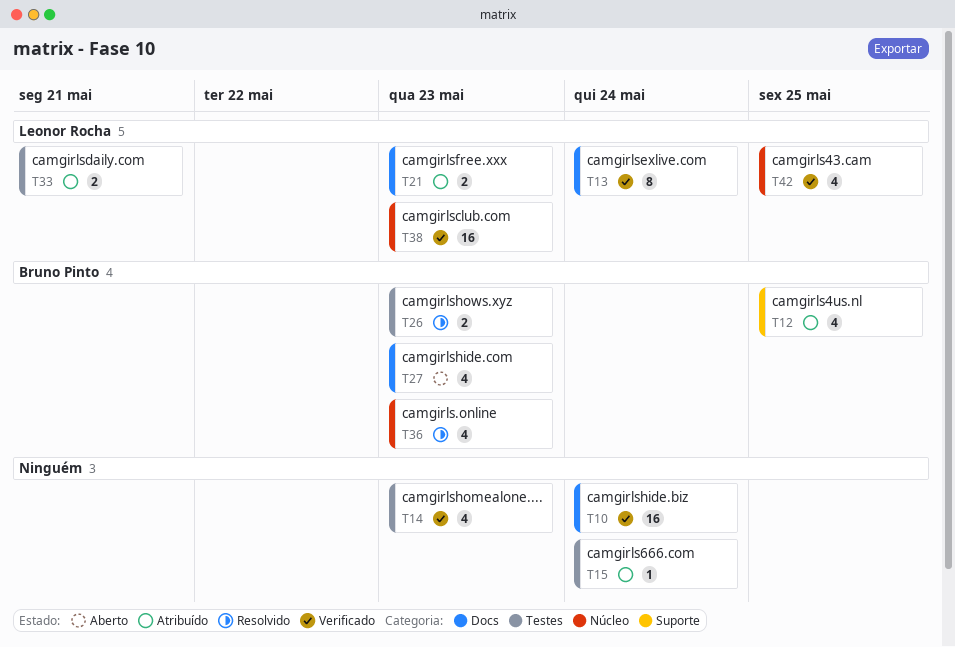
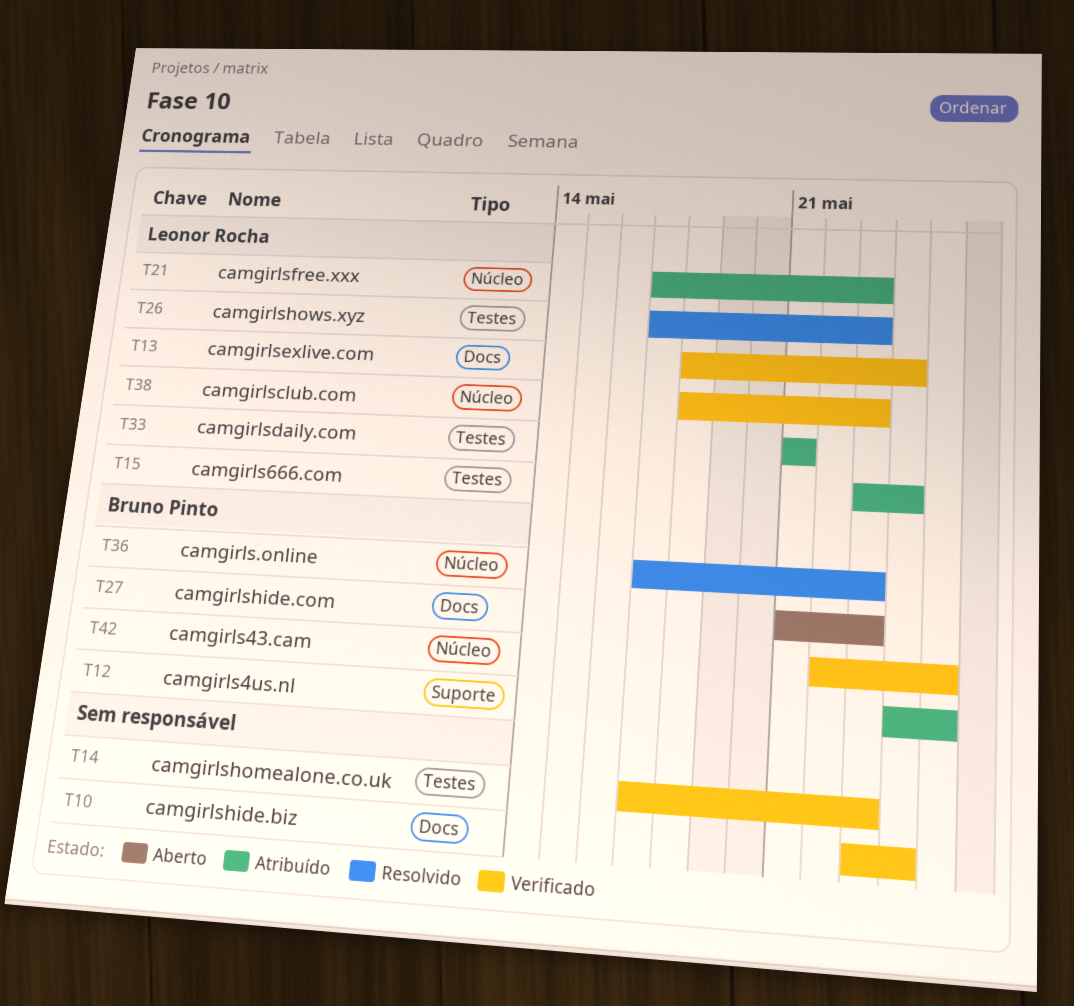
T15, owner: none -> Leonor Rocha
T21, label: Docs -> Núcleo
T26, owner: Bruno Pinto -> Leonor Rocha
T42, owner: Leonor Rocha -> Bruno Pinto

